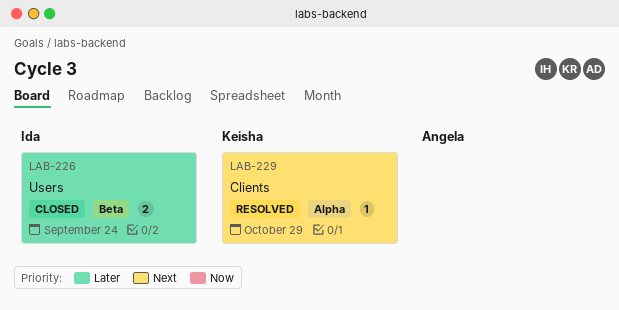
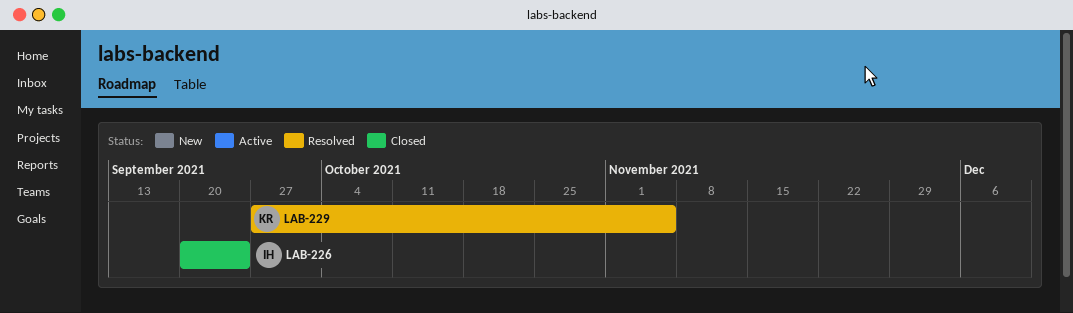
LAB-229, due: Oct 29 -> Nov 5

